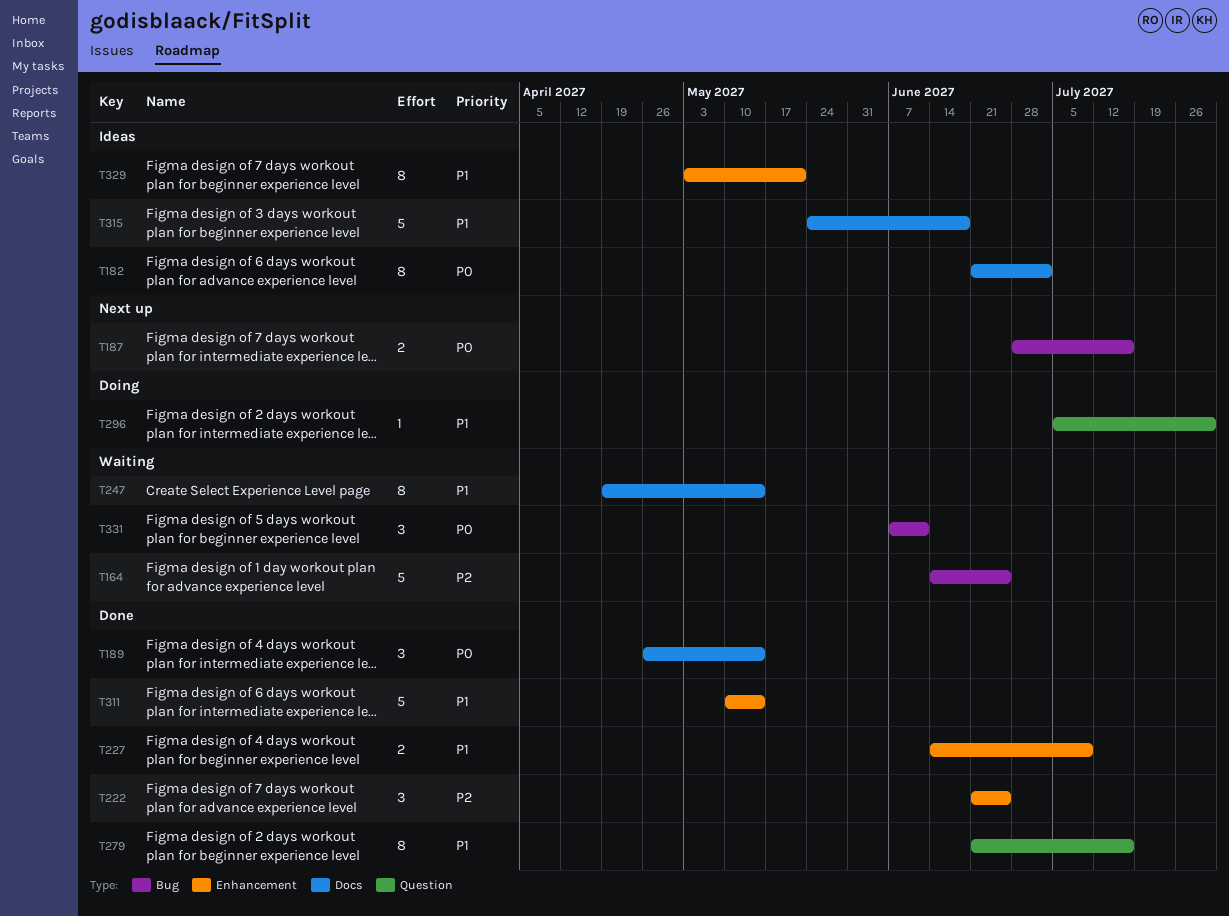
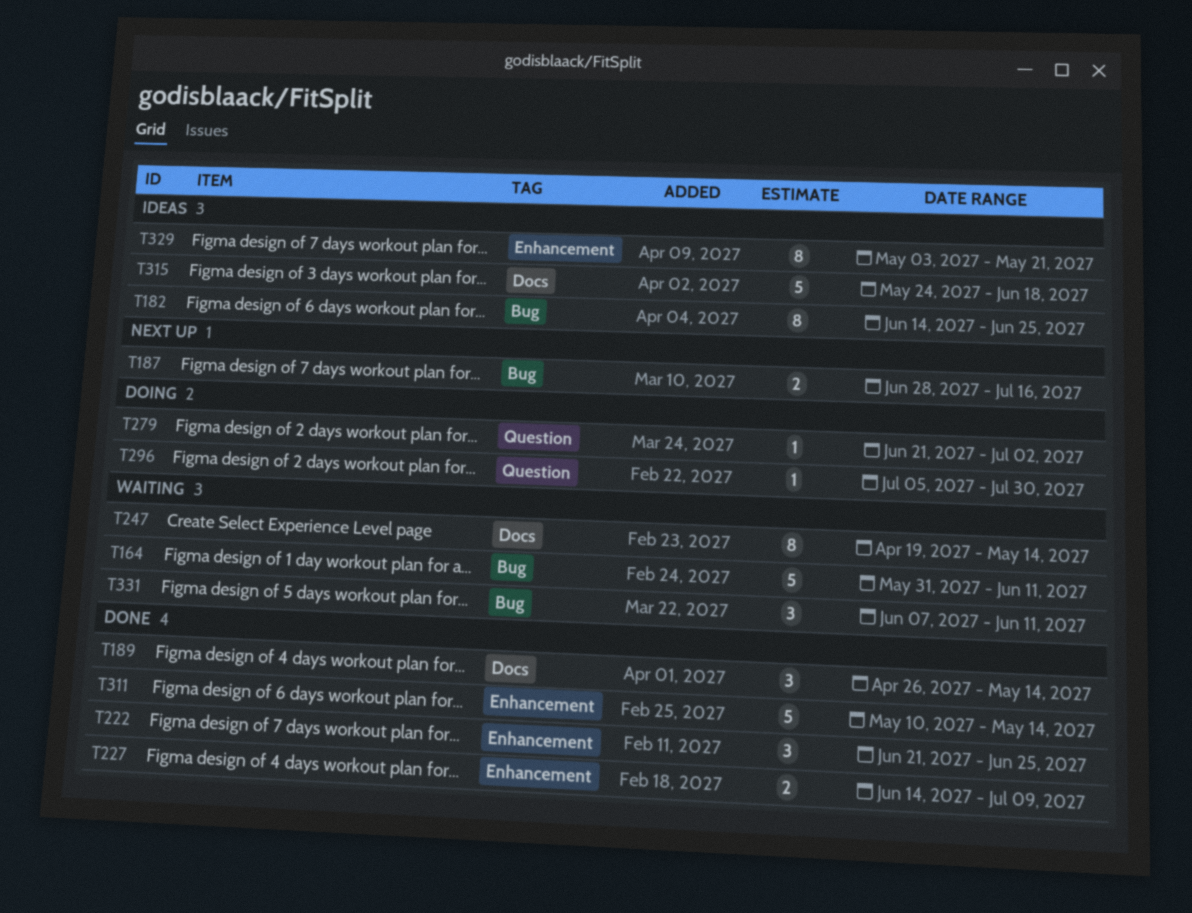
T164, start: Jun 14 -> May 31
T164, due: Jun 25 -> Jun 11
T182, label: Docs -> Bug
T182, start: Jun 21 -> Jun 14
T182, due: Jul 2 -> Jun 25
T279, status: Done -> Doing
T279, estimate: 8 -> 1
T279, due: Jul 16 -> Jul 2

